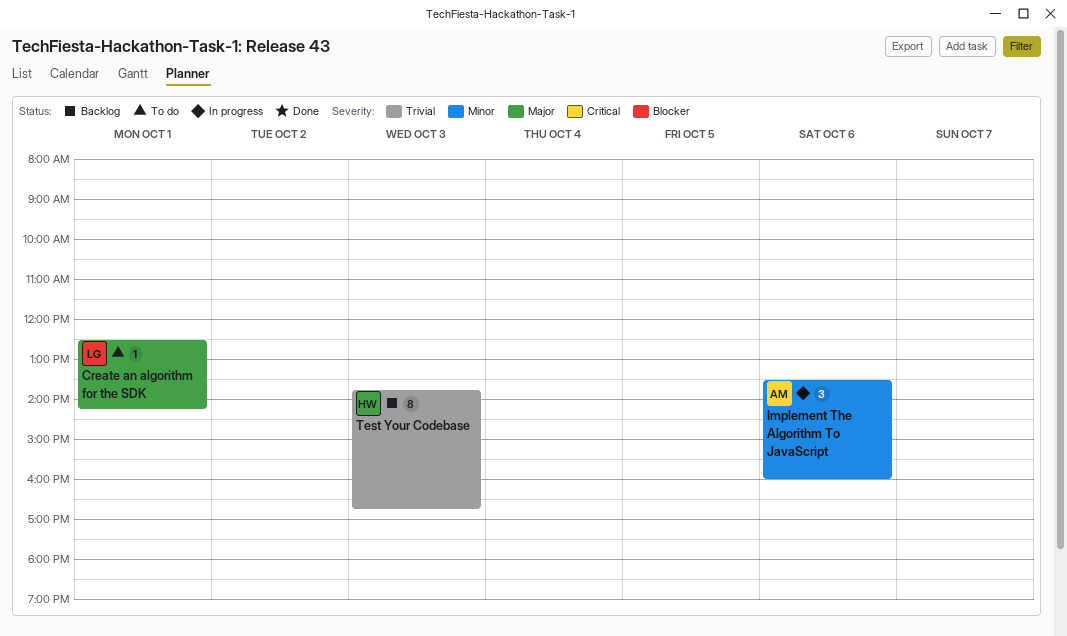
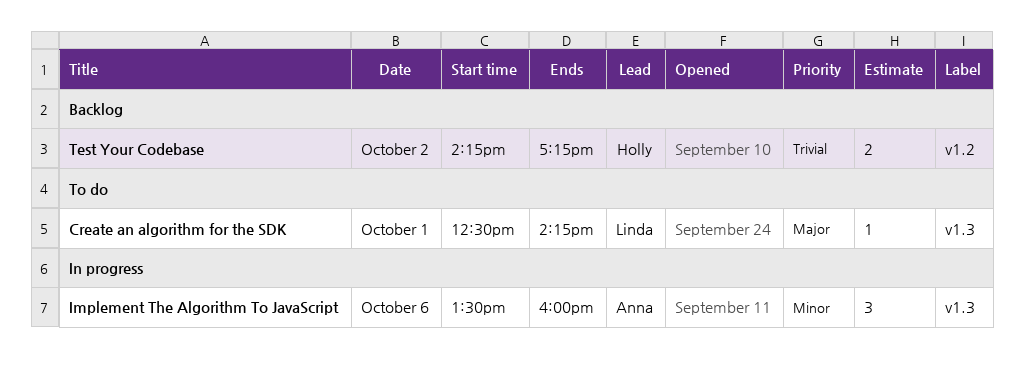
Test Your Codebase, estimate: 8 -> 2
Test Your Codebase, day: Oct 3 -> Oct 2
Test Your Codebase, begins: 13:45 -> 14:15
Test Your Codebase, ends: 16:45 -> 17:15

